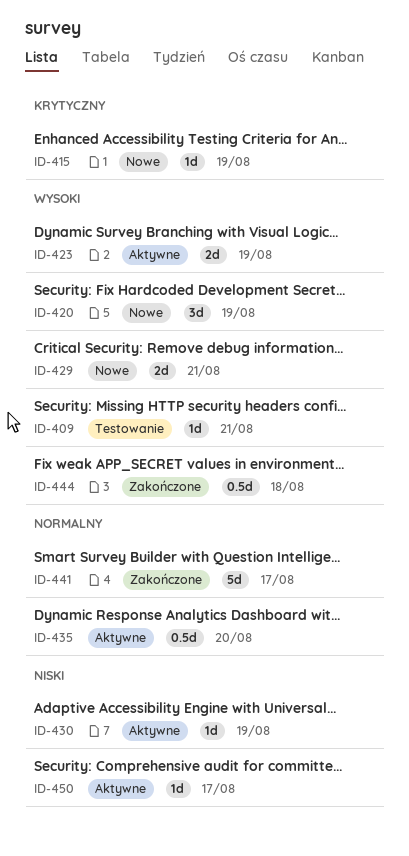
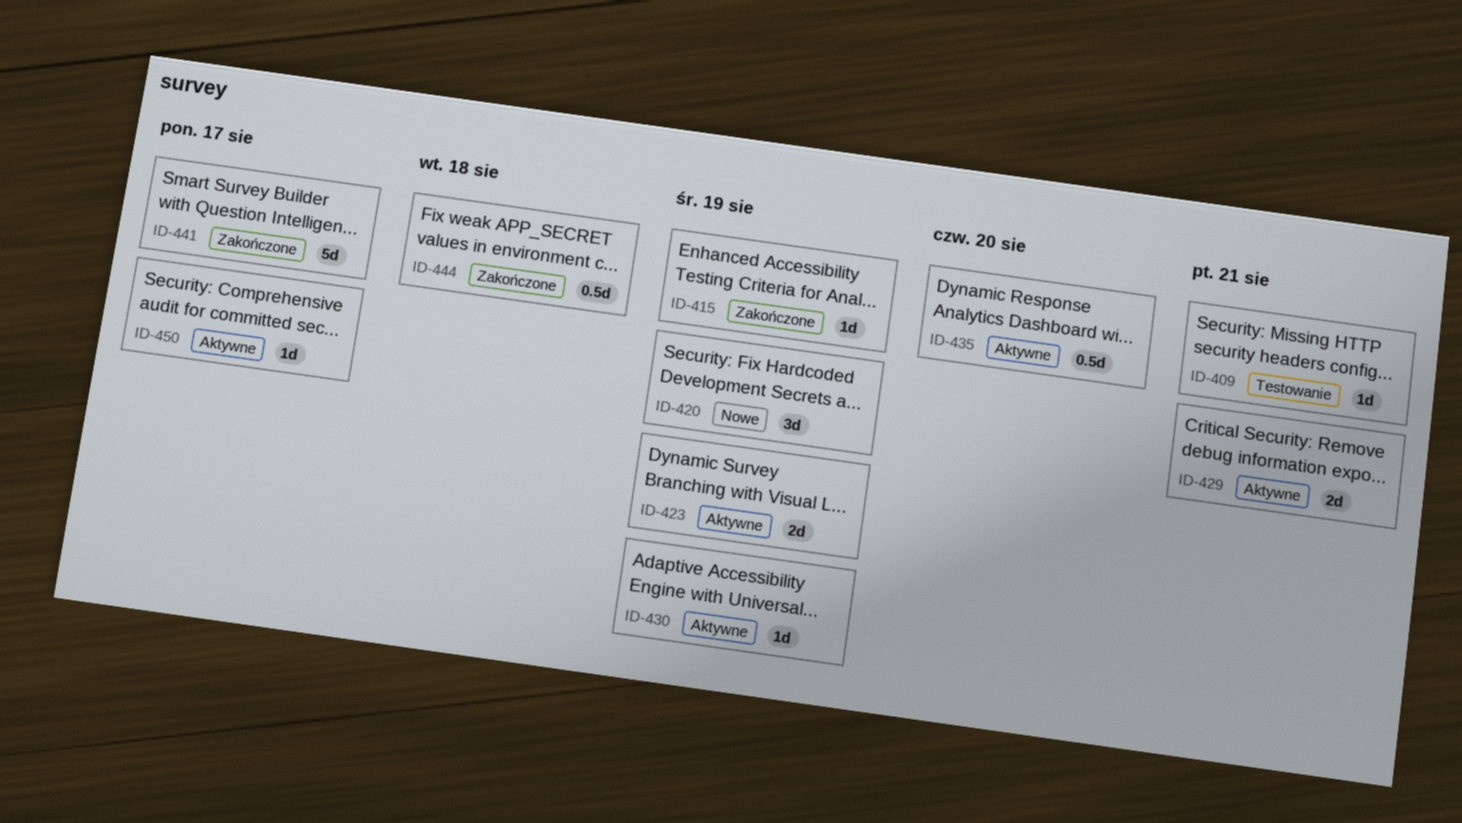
ID-415, status: Nowe -> Zakończone
ID-429, status: Nowe -> Aktywne

